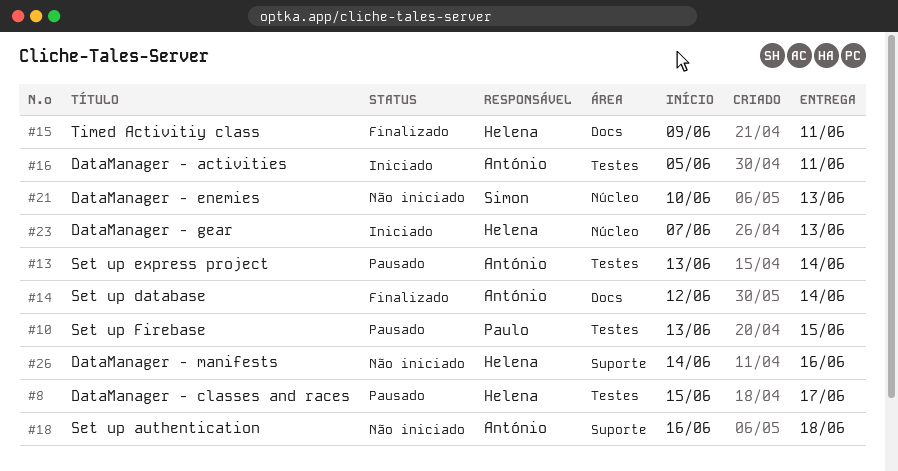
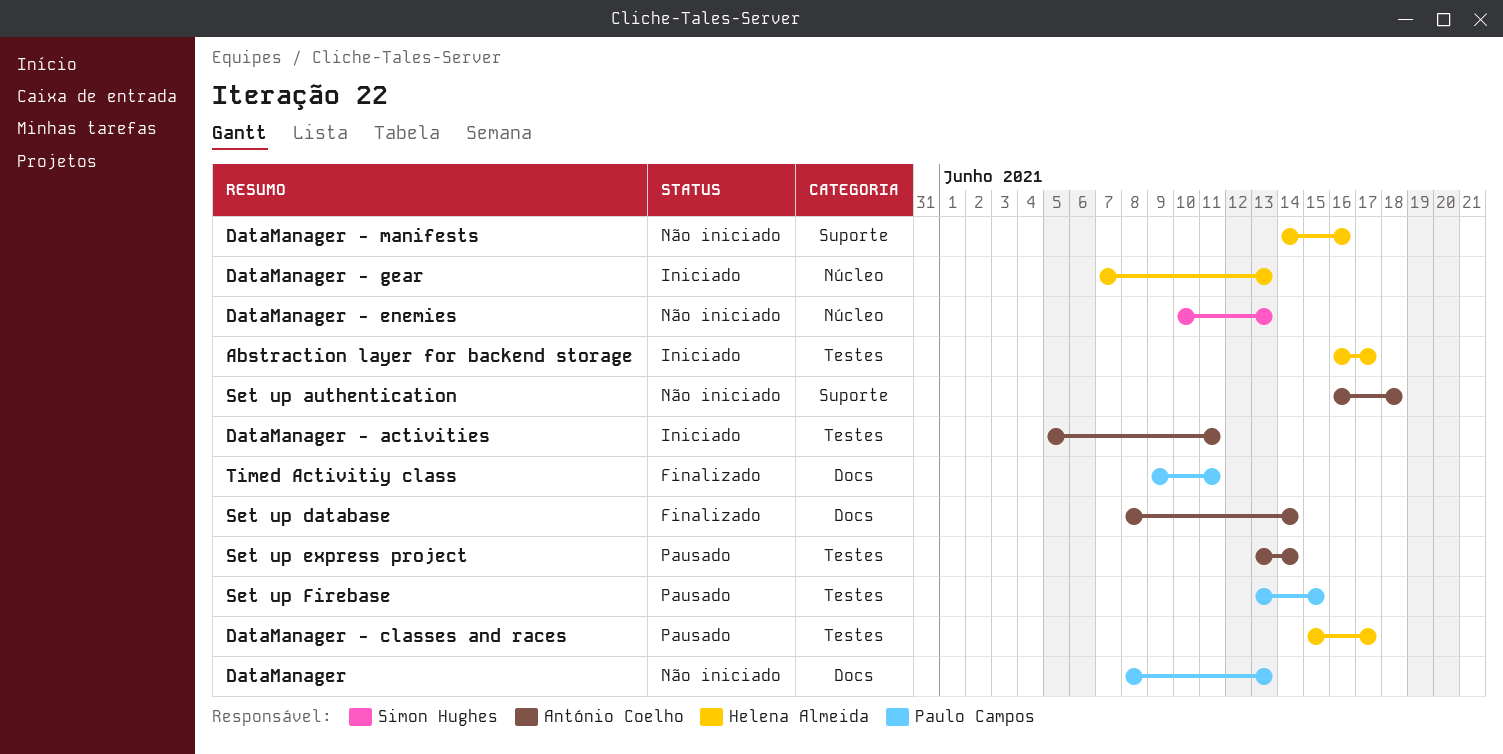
Abstraction layer for backend storage: none -> present
DataManager: none -> present
Set up database, start: Jun 12 -> Jun 8
Timed Activitiy class, owner: Helena Almeida -> Paulo Campos

